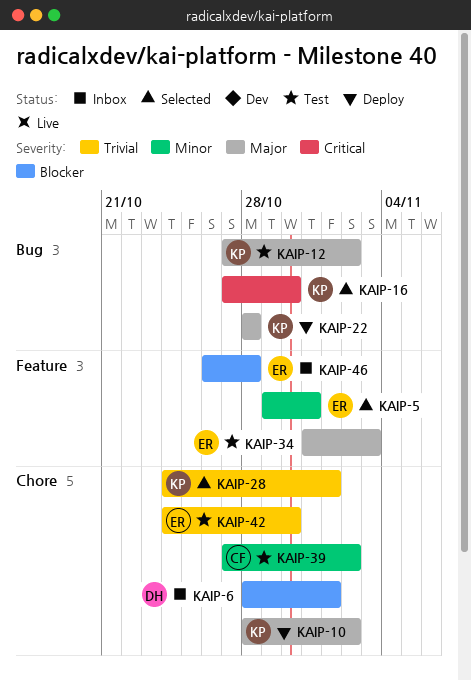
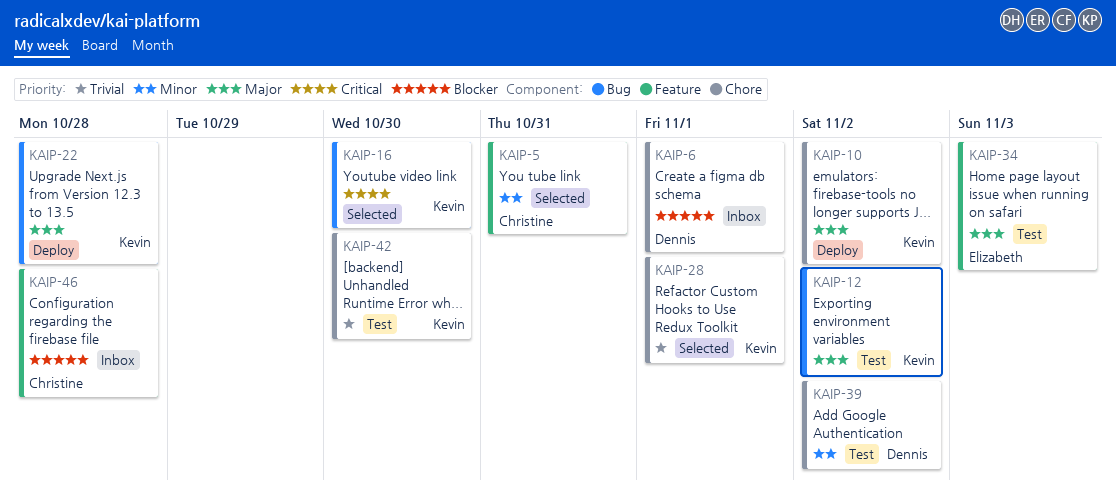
KAIP-5, owner: Elizabeth -> Christine
KAIP-39, owner: Christine -> Dennis
KAIP-42, owner: Elizabeth -> Kevin
KAIP-46, owner: Elizabeth -> Christine

